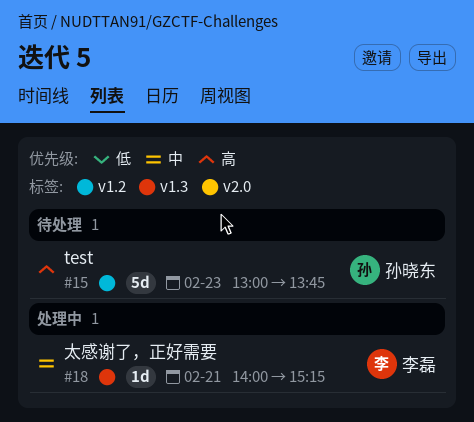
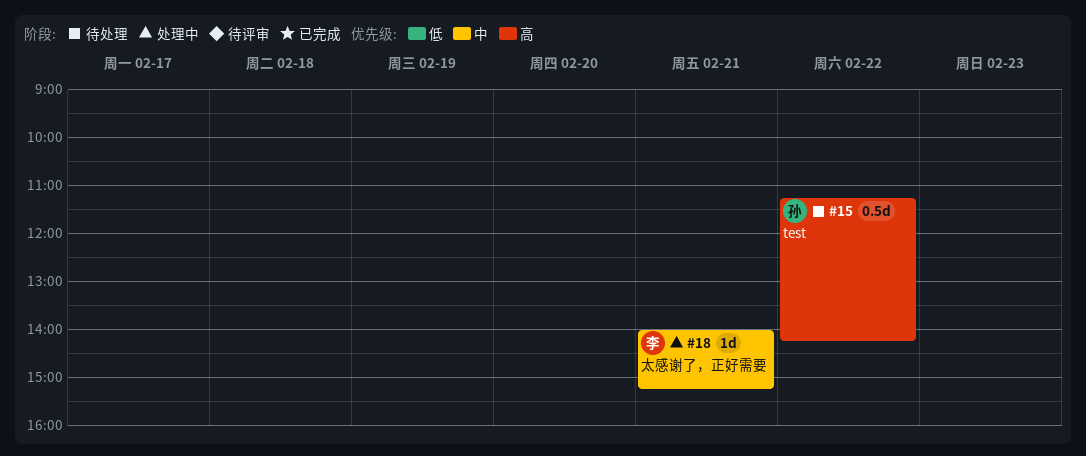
#15, estimate: 5d -> 0.5d
#15, day: Feb 23 -> Feb 22
#15, begins: 13:00 -> 11:15
#15, ends: 13:45 -> 14:15

